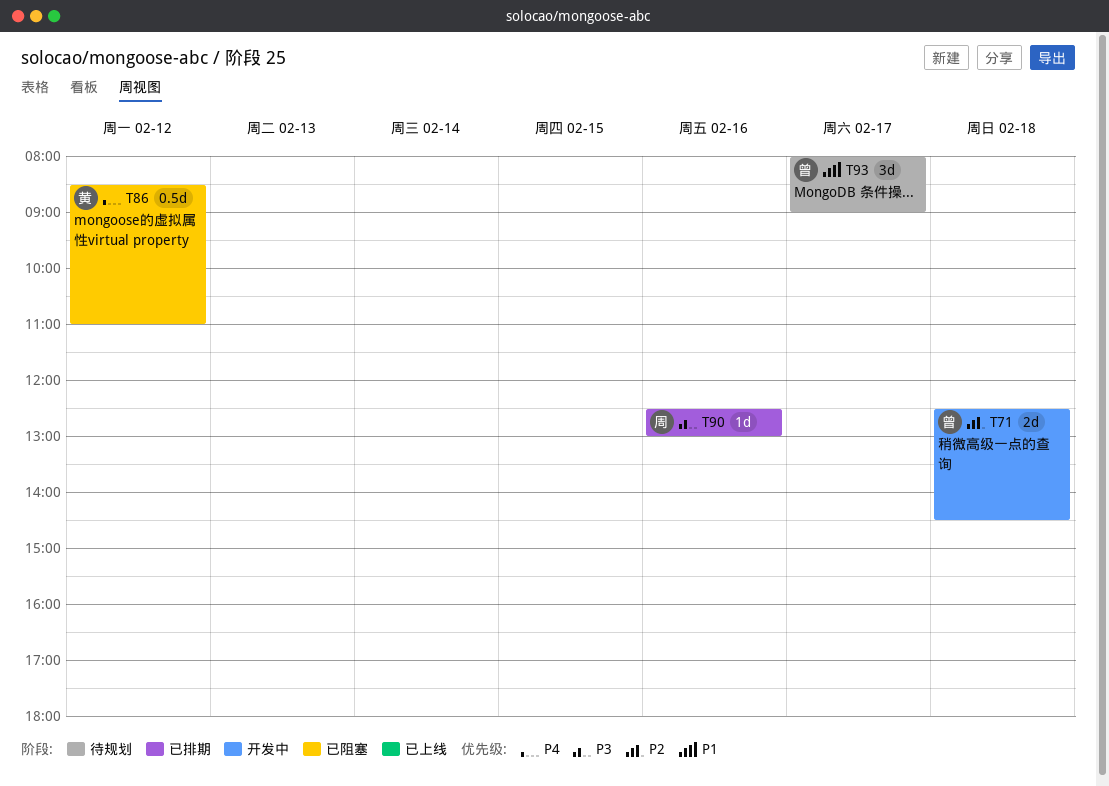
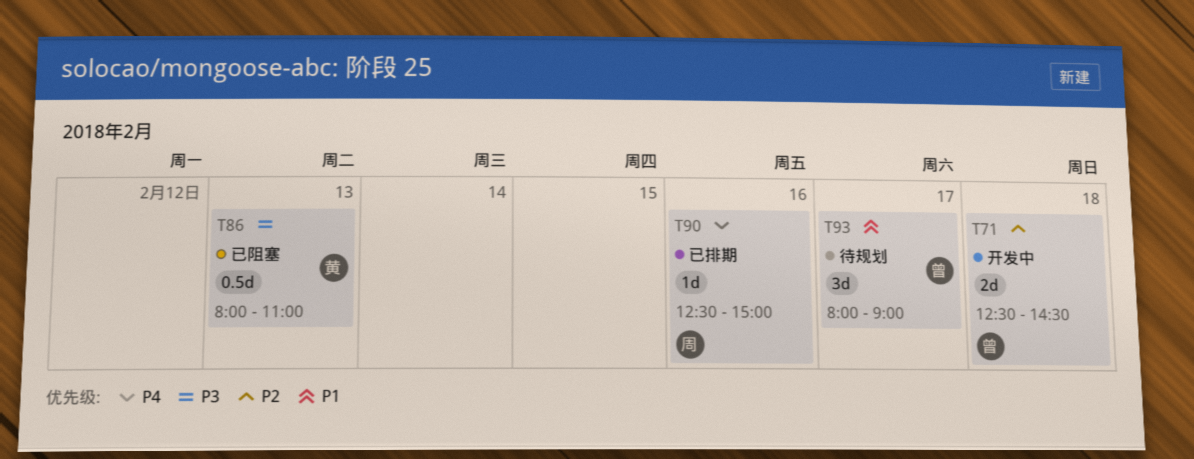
T86, priority: P4 -> P3
T86, day: Feb 12 -> Feb 13
T86, begins: 08:30 -> 08:00
T90, priority: P3 -> P4
T90, ends: 13:00 -> 15:00

